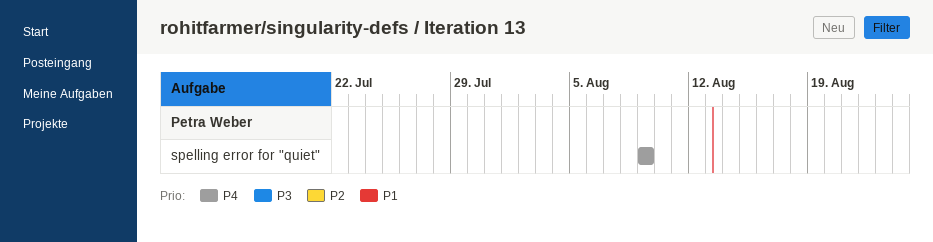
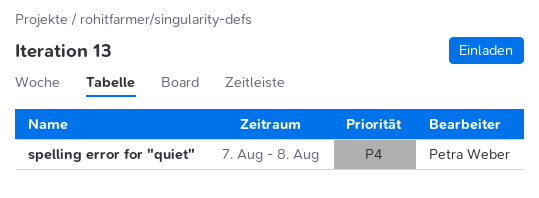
spelling error for "quiet", start: Aug 9 -> Aug 7
spelling error for "quiet", due: Aug 9 -> Aug 8

